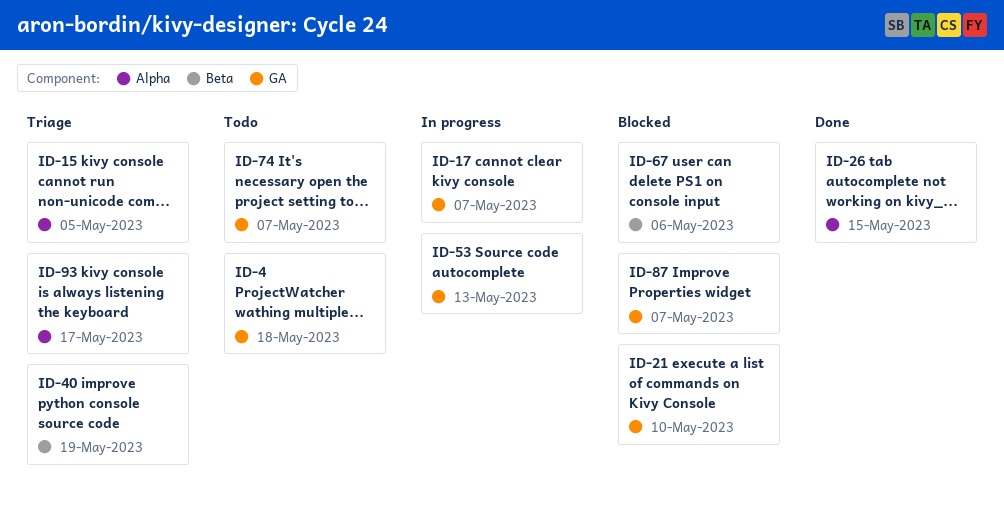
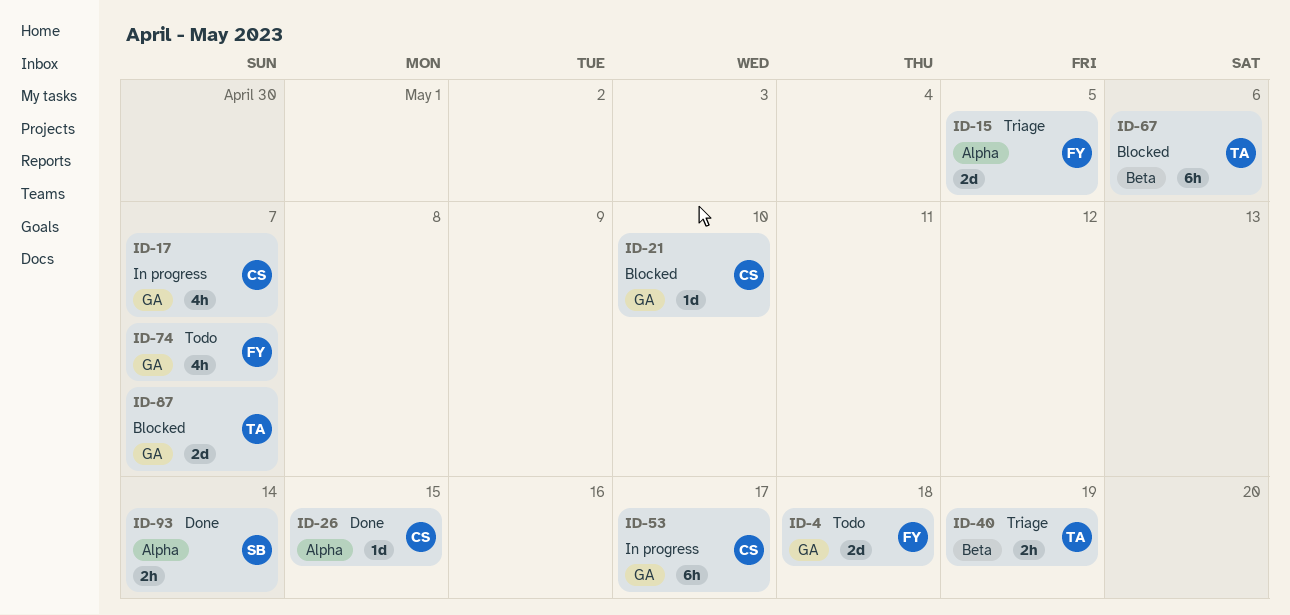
ID-53, due: May 13 -> May 17
ID-93, status: Triage -> Done
ID-93, due: May 17 -> May 14

